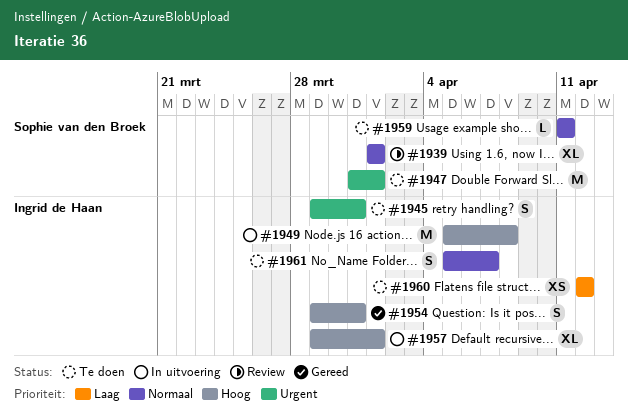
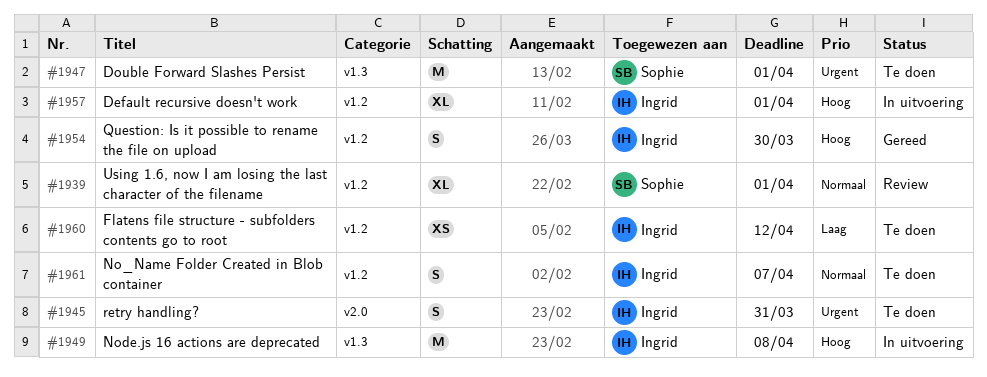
#1954, due: Mar 31 -> Mar 30
#1959: present -> none

